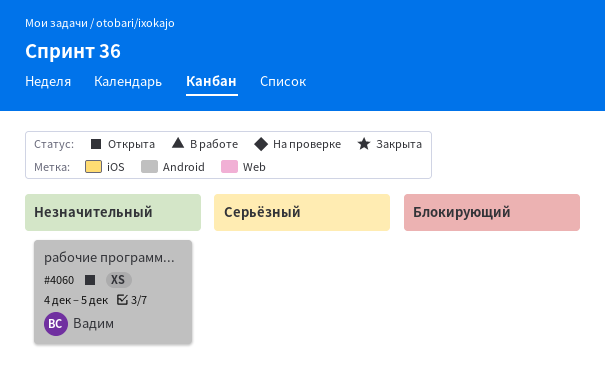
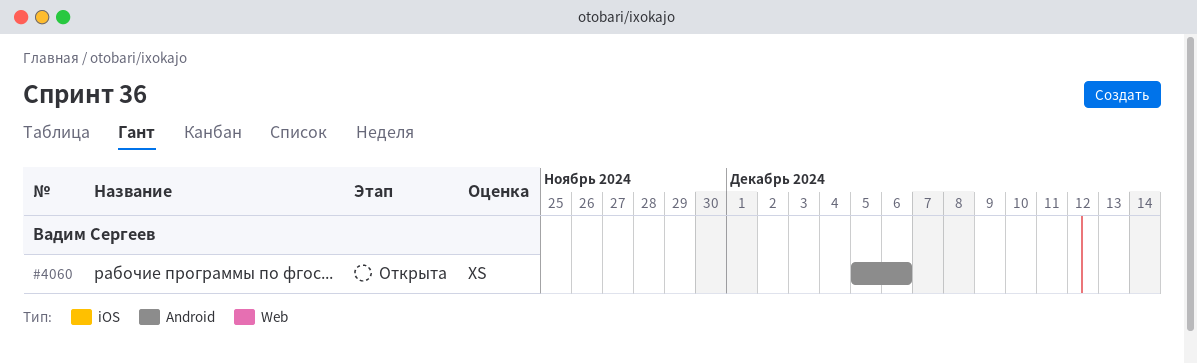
#4060, start: Dec 4 -> Dec 5
#4060, due: Dec 5 -> Dec 6

